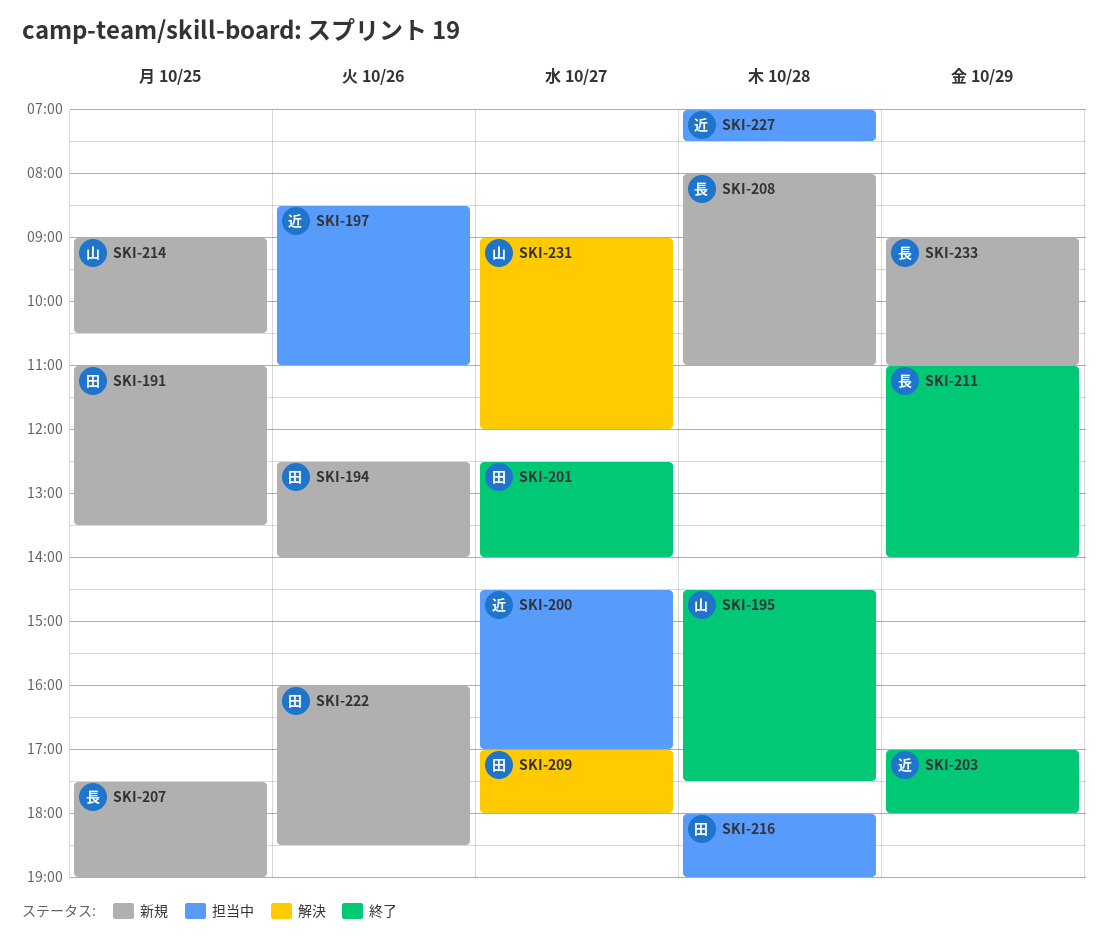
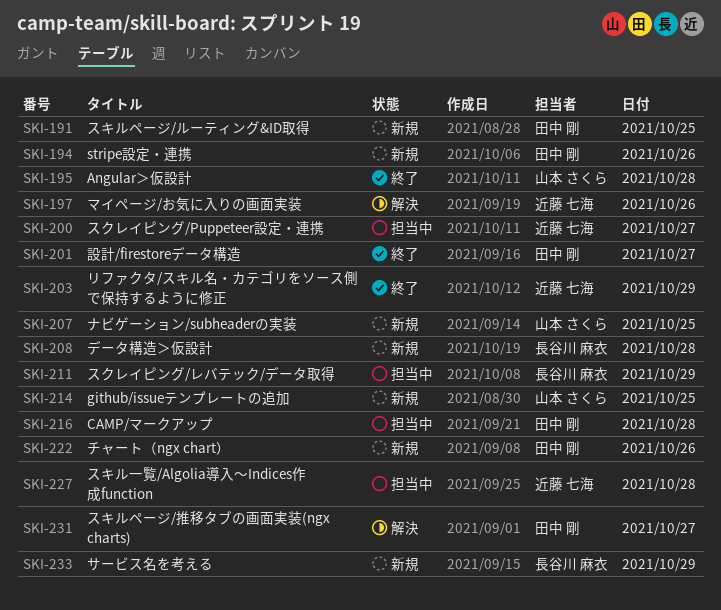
SKI-197, status: 担当中 -> 解決
SKI-207, owner: 長谷川 麻衣 -> 山本 さくら
SKI-209: present -> none
SKI-211, status: 終了 -> 担当中
SKI-231, owner: 山本 さくら -> 田中 剛

